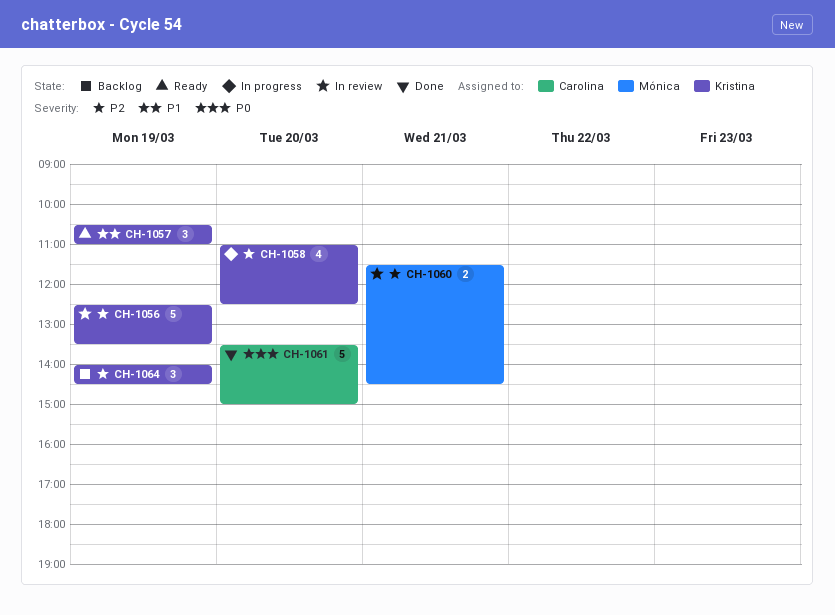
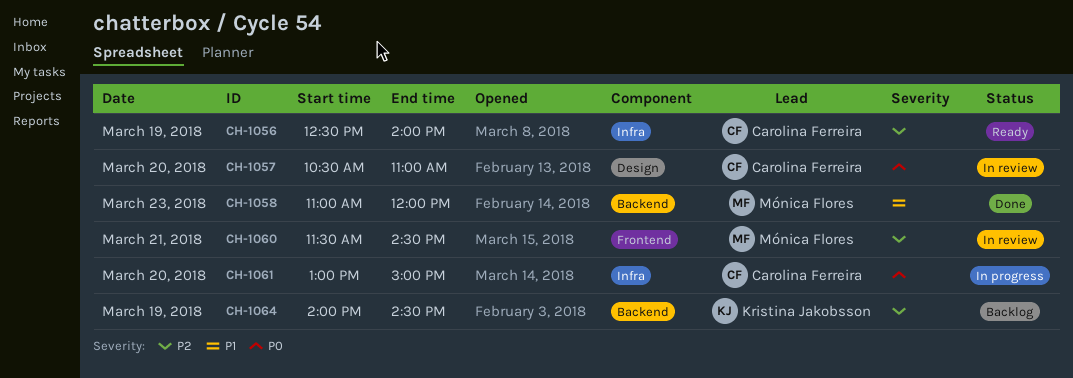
CH-1056, status: In review -> Ready
CH-1056, owner: Kristina Jakobsson -> Carolina Ferreira
CH-1056, ends: 13:30 -> 14:00
CH-1057, status: Ready -> In review
CH-1057, owner: Kristina Jakobsson -> Carolina Ferreira
CH-1057, priority: P1 -> P0
CH-1057, day: Mar 19 -> Mar 20
CH-1058, status: In progress -> Done
CH-1058, owner: Kristina Jakobsson -> Mónica Flores
CH-1058, priority: P2 -> P1
CH-1058, day: Mar 20 -> Mar 23
CH-1058, ends: 12:30 -> 12:00
CH-1061, status: Done -> In progress
CH-1061, begins: 13:30 -> 13:00

